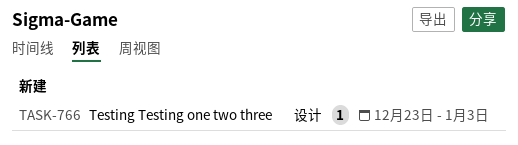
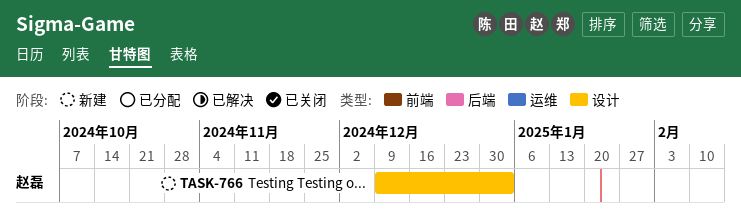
TASK-766, start: Dec 23 -> Dec 9

